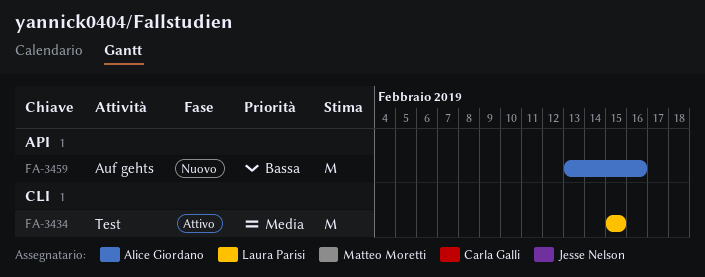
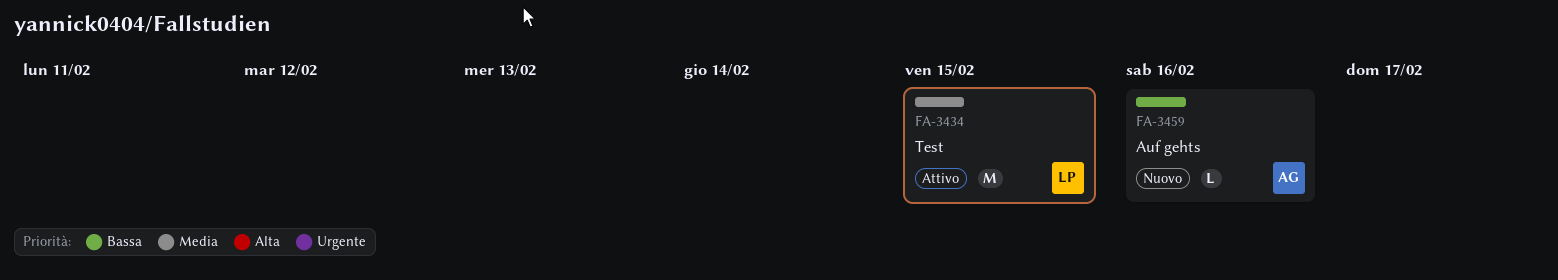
FA-3459, estimate: M -> L

